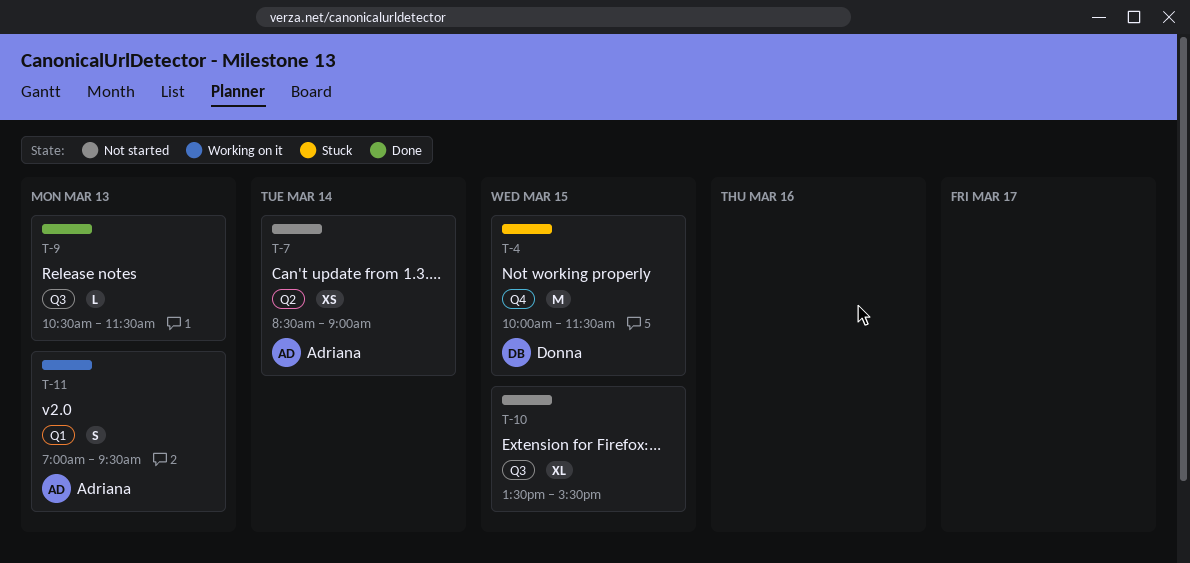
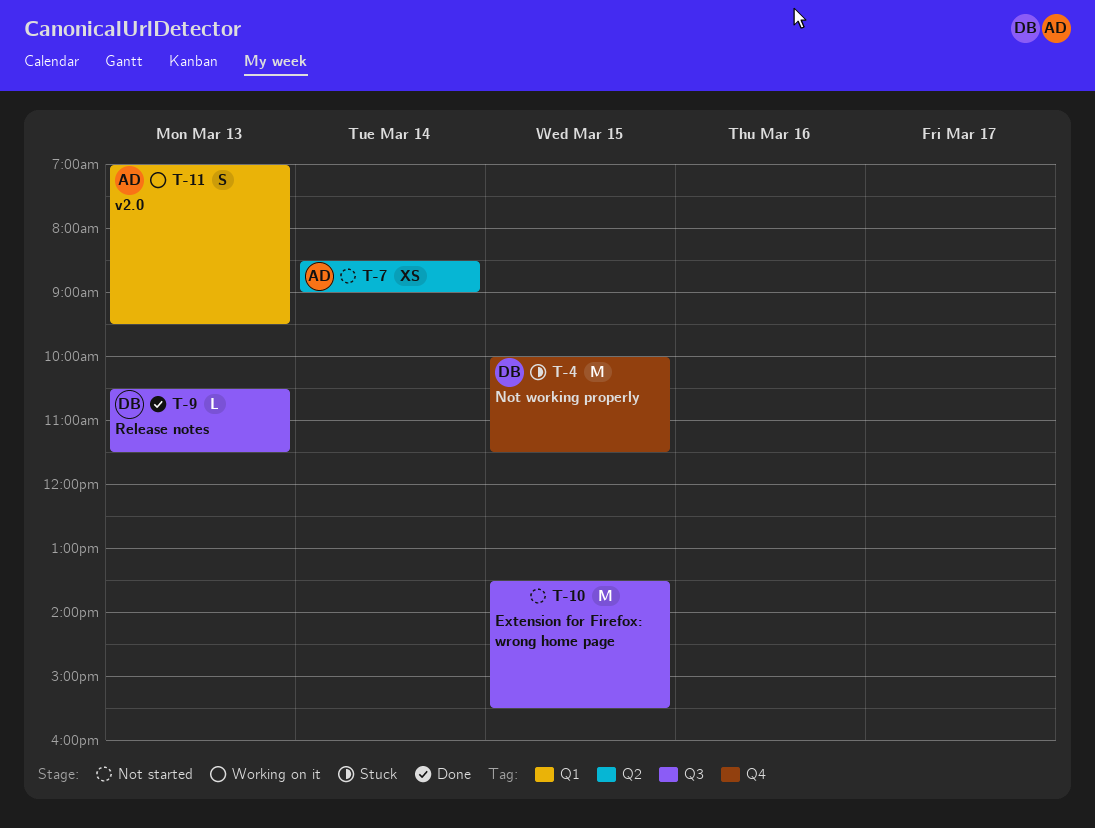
T-9, owner: none -> Donna
T-10, estimate: XL -> M

